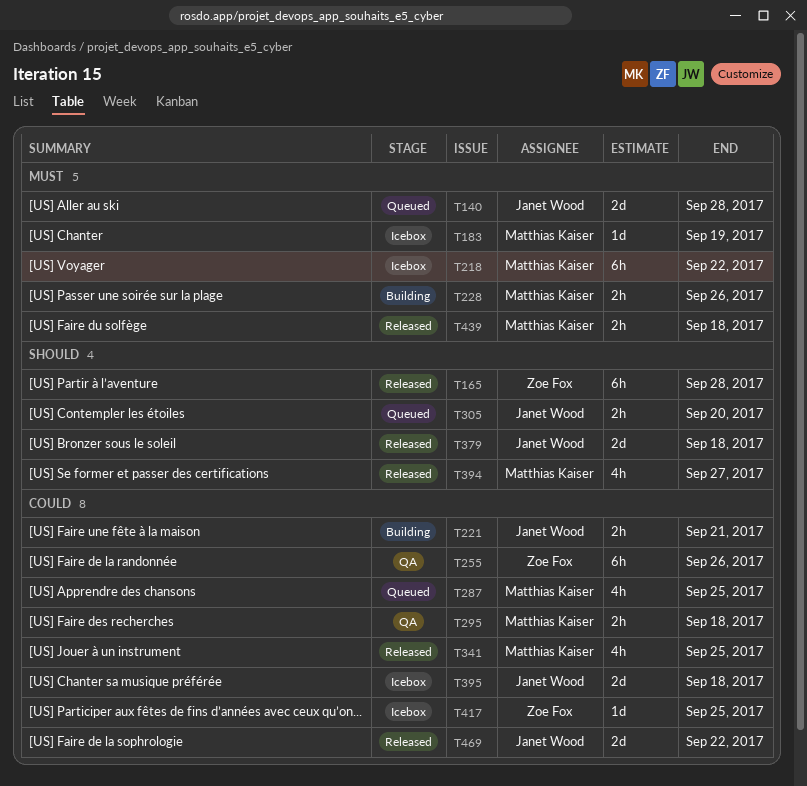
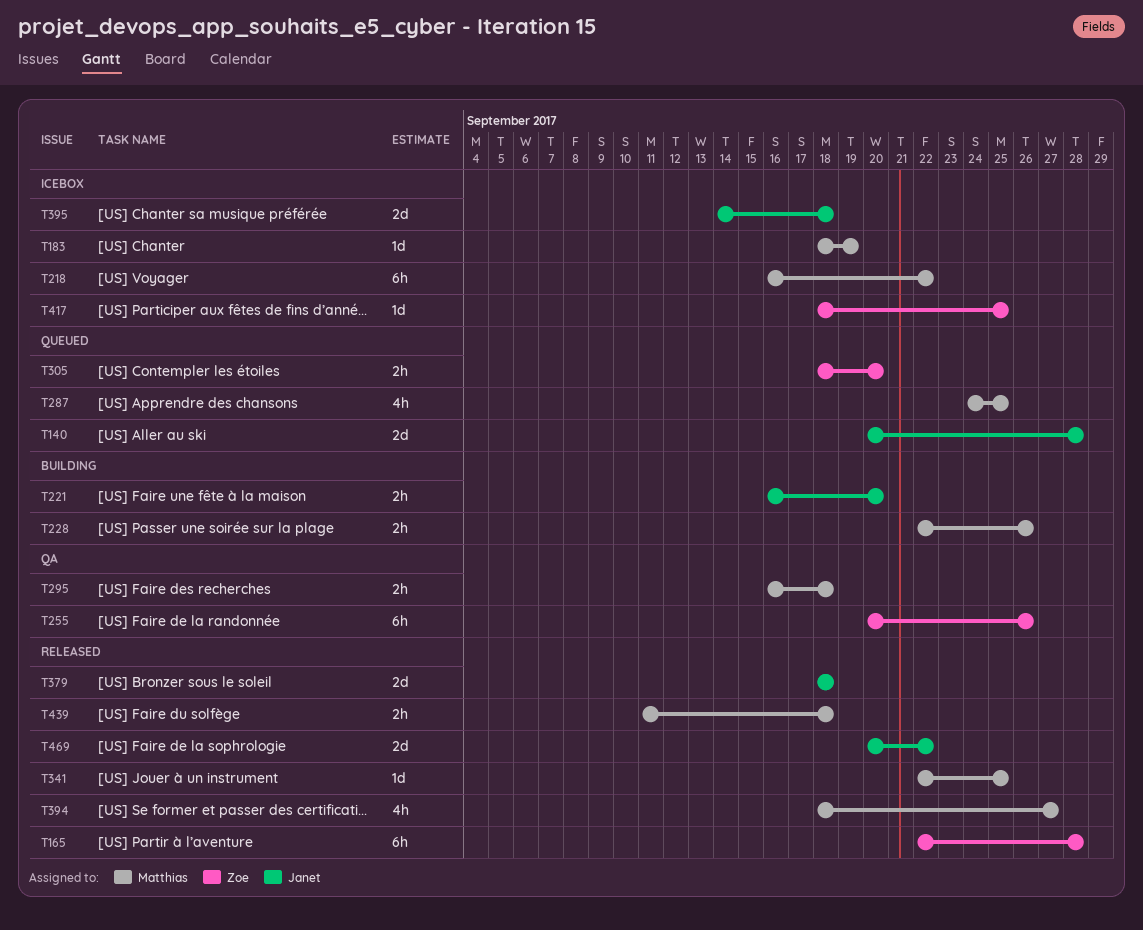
T221, due: Sep 21 -> Sep 20
T305, owner: Janet Wood -> Zoe Fox
T341, estimate: 4h -> 1d

